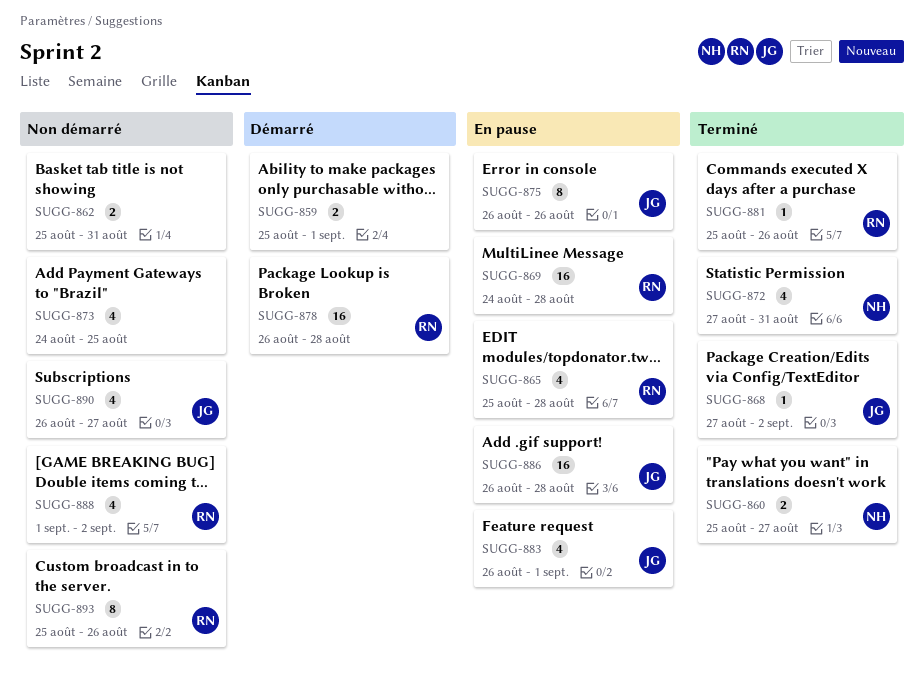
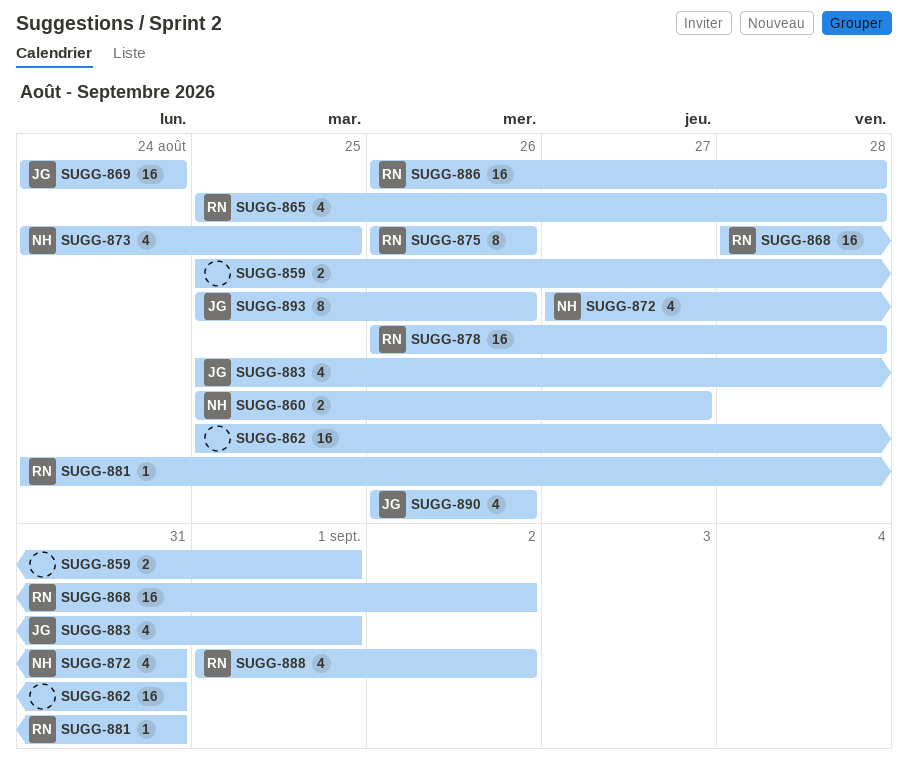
SUGG-862, estimate: 2 -> 16
SUGG-868, owner: JG -> RN
SUGG-868, estimate: 1 -> 16
SUGG-868, start: Aug 27 -> Aug 28
SUGG-869, owner: RN -> JG
SUGG-869, due: Aug 28 -> Aug 24
SUGG-873, owner: none -> NH
SUGG-875, owner: JG -> RN
SUGG-881, start: Aug 25 -> Aug 24
SUGG-881, due: Aug 26 -> Aug 31
SUGG-883, start: Aug 26 -> Aug 25
SUGG-886, owner: JG -> RN
SUGG-890, due: Aug 27 -> Aug 26
SUGG-893, owner: RN -> JG

